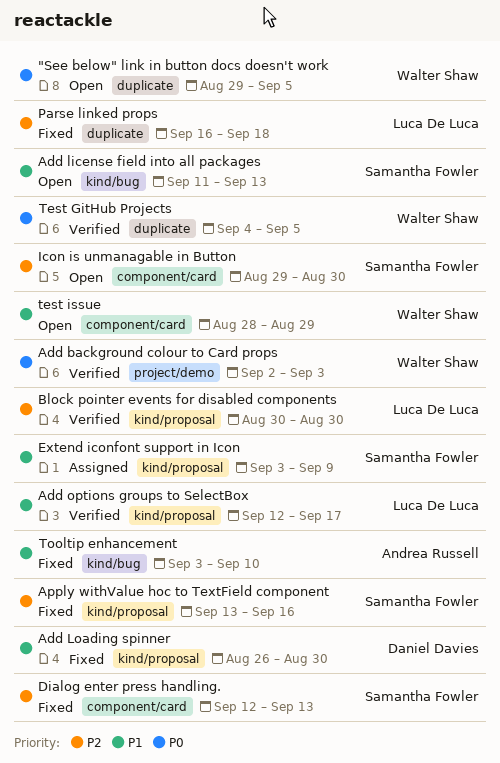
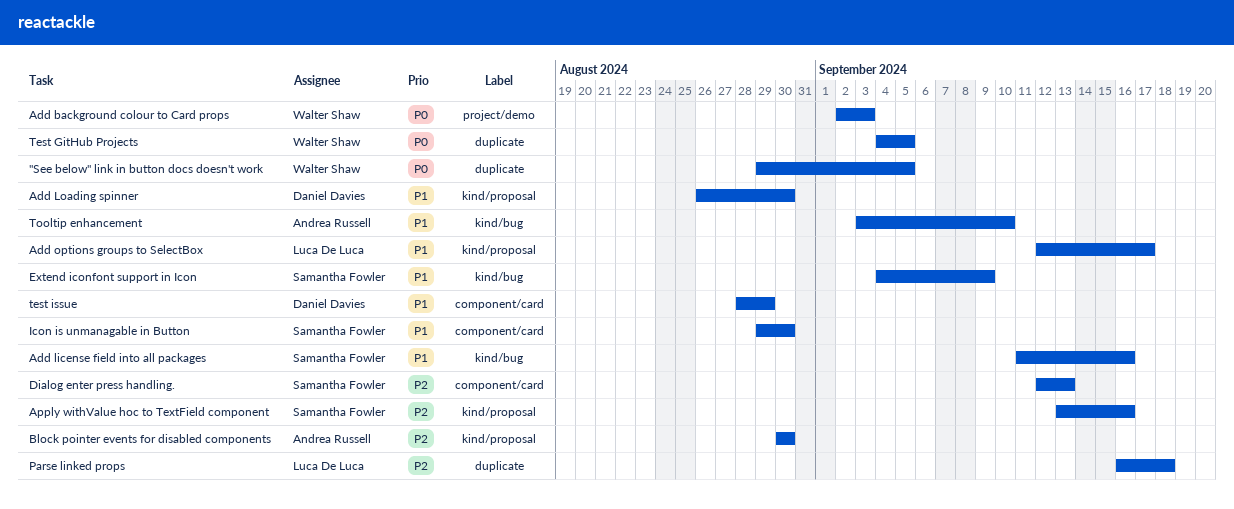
Add license field into all packages, due: Sep 13 -> Sep 16
Block pointer events for disabled components, owner: Luca De Luca -> Andrea Russell
Extend iconfont support in Icon, label: kind/proposal -> kind/bug
Extend iconfont support in Icon, start: Sep 3 -> Sep 4
Icon is unmanagable in Button, priority: P2 -> P1
test issue, owner: Walter Shaw -> Daniel Davies

